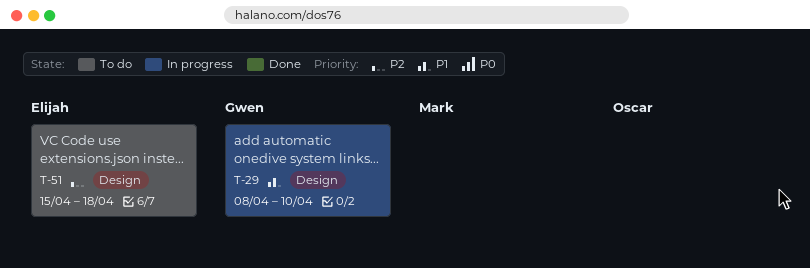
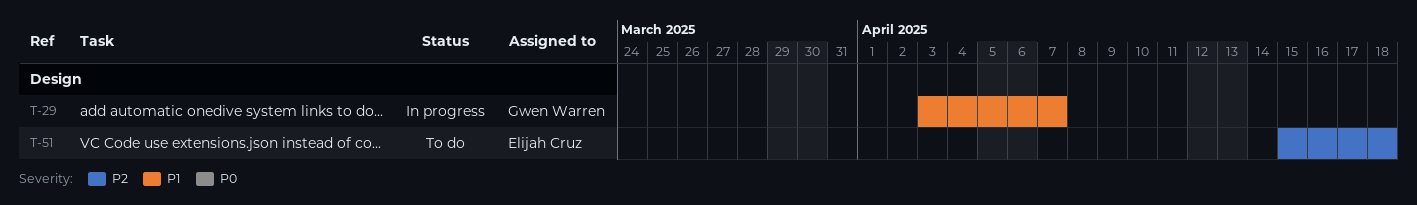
T-29, start: Apr 8 -> Apr 3
T-29, due: Apr 10 -> Apr 7

